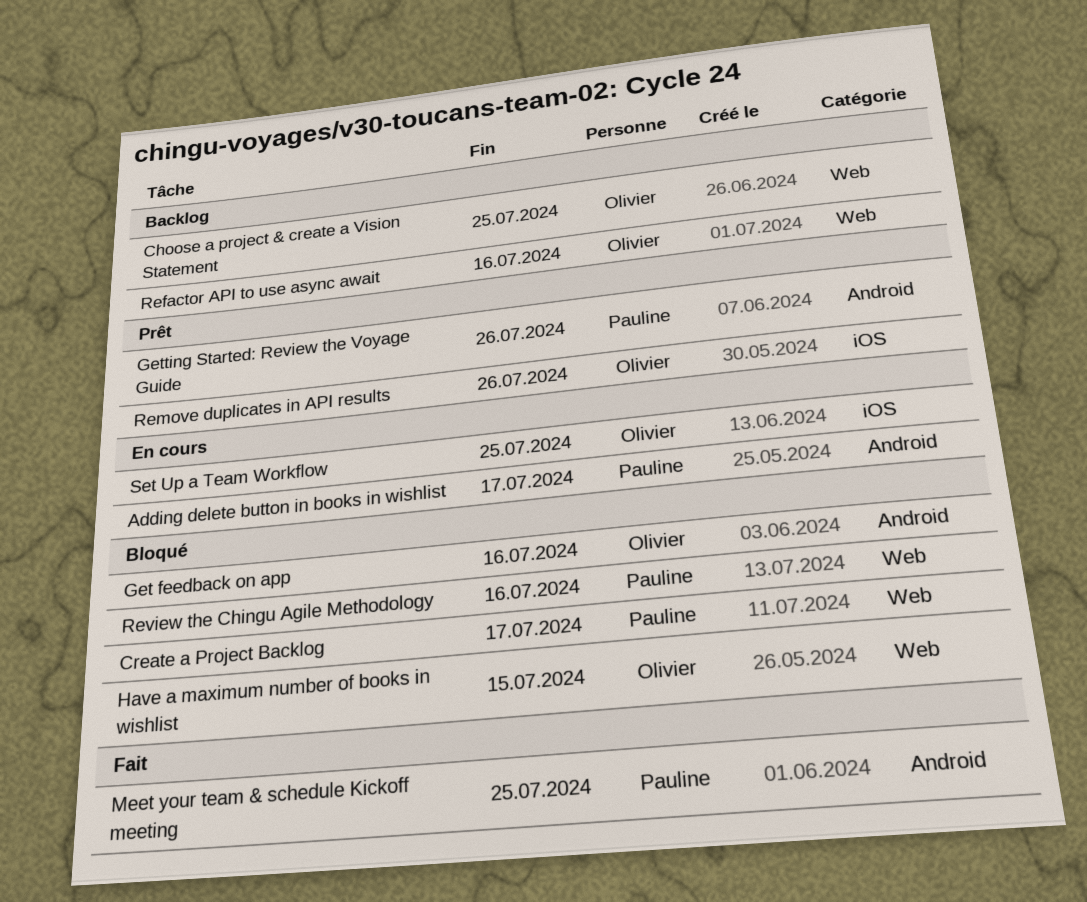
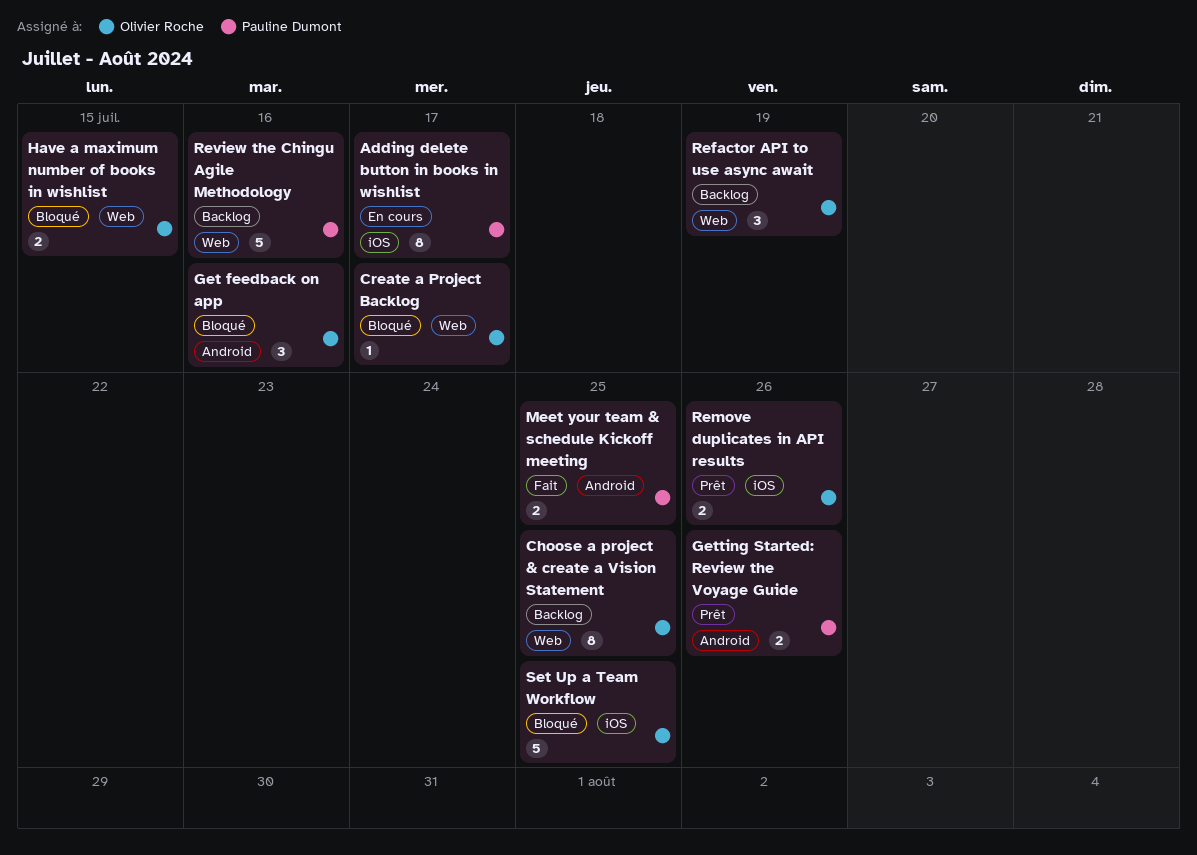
Adding delete button in books in wishlist, label: Android -> iOS
Create a Project Backlog, owner: Pauline Dumont -> Olivier Roche
Refactor API to use async await, due: Jul 16 -> Jul 19
Review the Chingu Agile Methodology, status: Bloqué -> Backlog
Set Up a Team Workflow, status: En cours -> Bloqué

